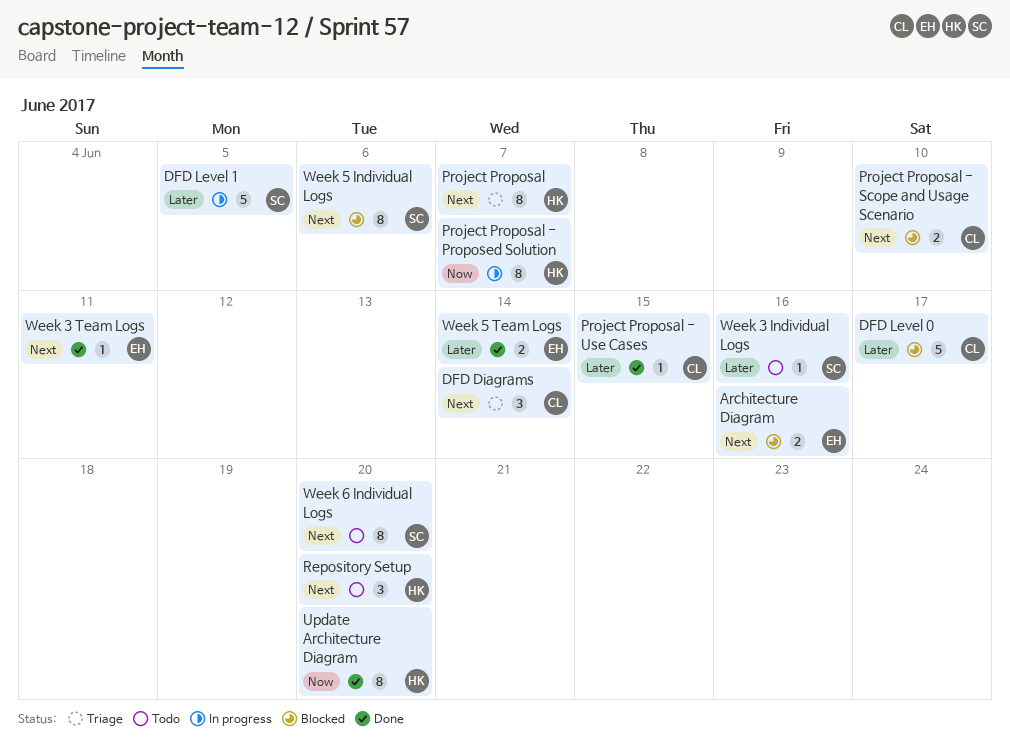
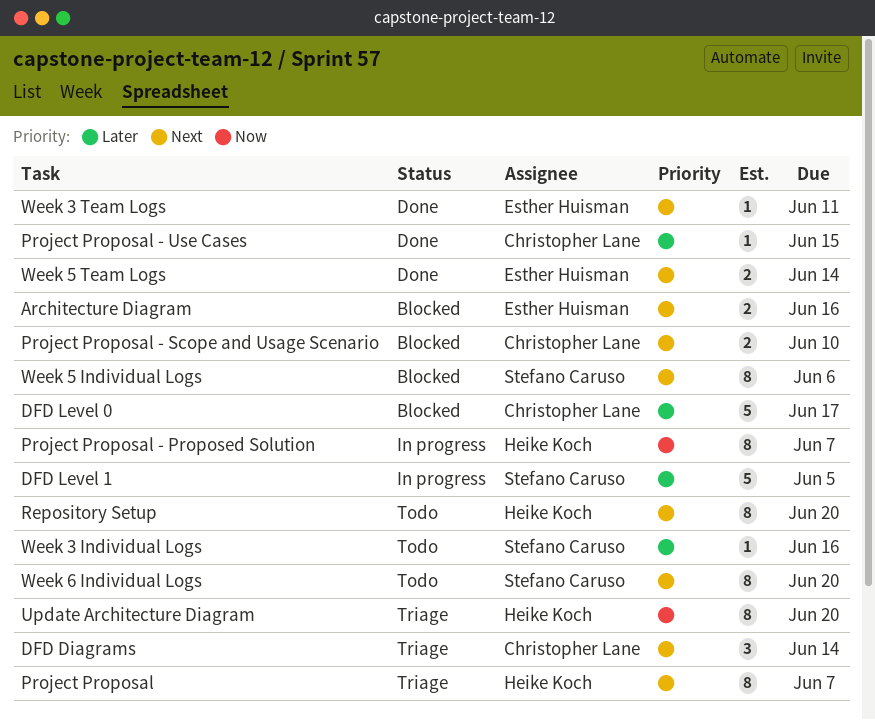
Repository Setup, estimate: 3 -> 8
Update Architecture Diagram, status: Done -> Triage
Week 5 Team Logs, priority: Later -> Next

